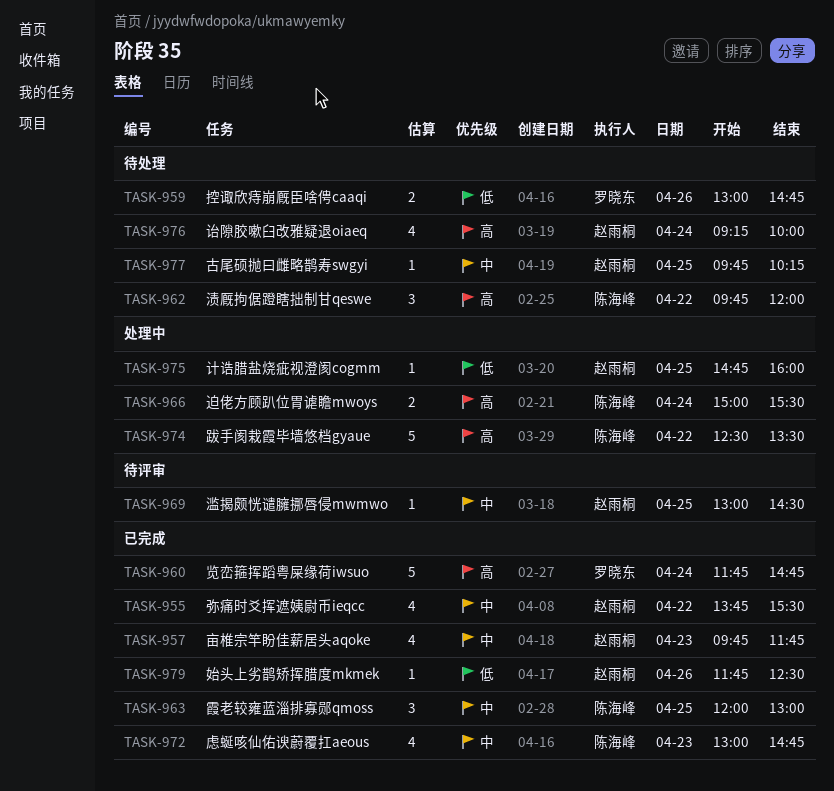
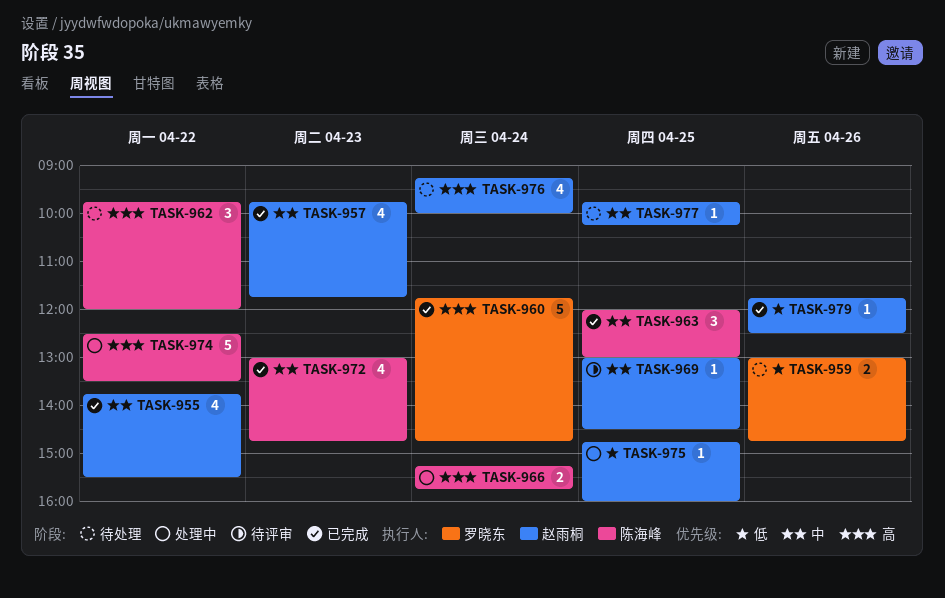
TASK-966, begins: 15:00 -> 15:15
TASK-966, ends: 15:30 -> 15:45

